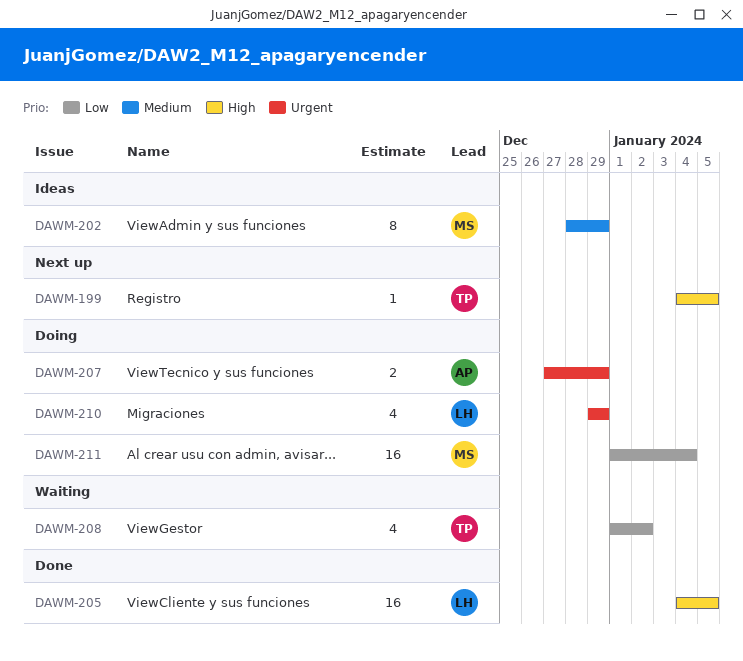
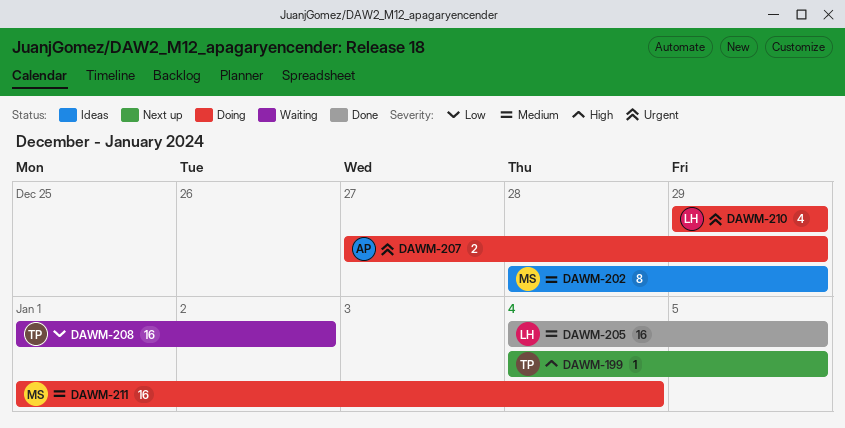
DAWM-205, priority: High -> Medium
DAWM-208, estimate: 4 -> 16
DAWM-211, priority: Low -> Medium

